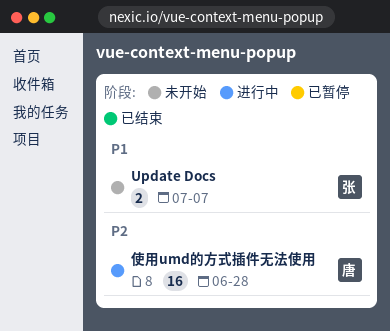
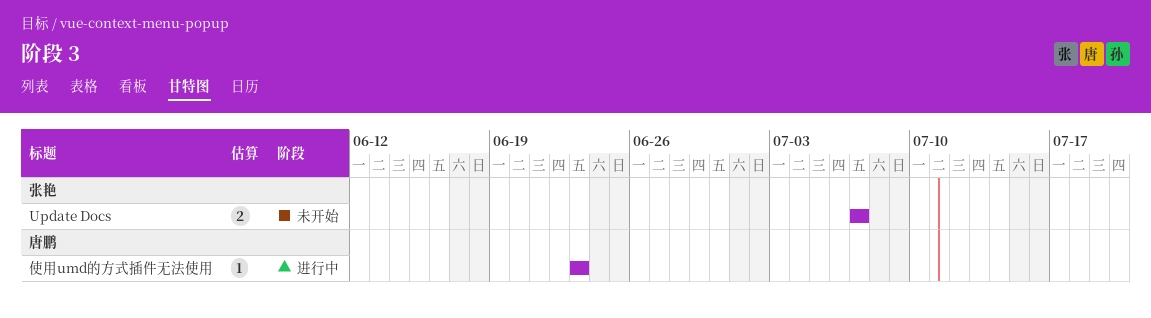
使用umd的方式插件无法使用, estimate: 16 -> 1
使用umd的方式插件无法使用, due: Jun 28 -> Jun 23

